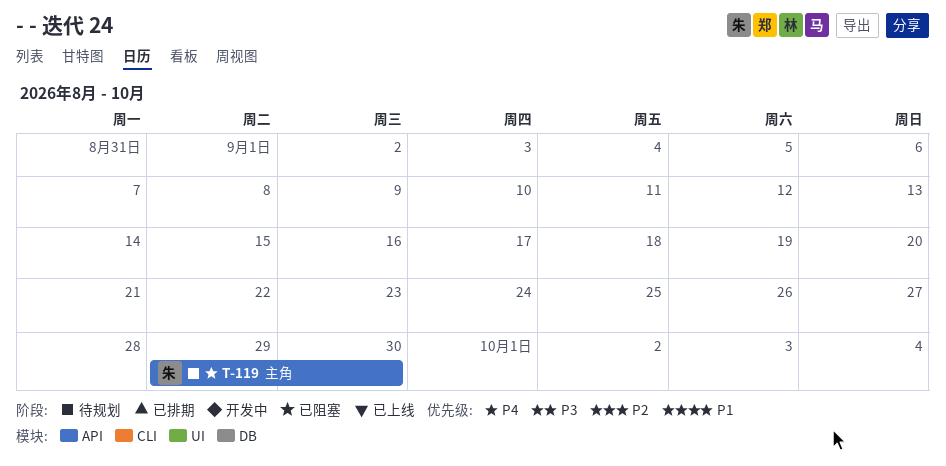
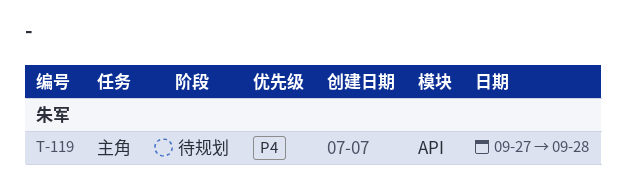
T-119, start: Sep 29 -> Sep 27
T-119, due: Sep 30 -> Sep 28

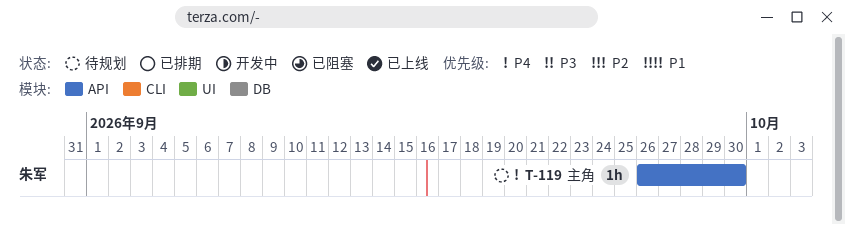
T-119, start: Sep 27 -> Sep 26
T-119, due: Sep 28 -> Sep 30

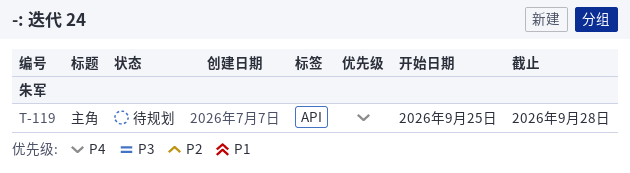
T-119, start: Sep 26 -> Sep 25
T-119, due: Sep 30 -> Sep 28

